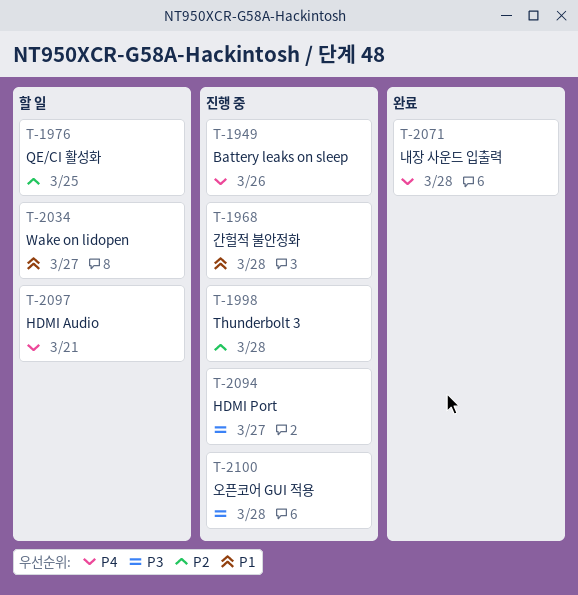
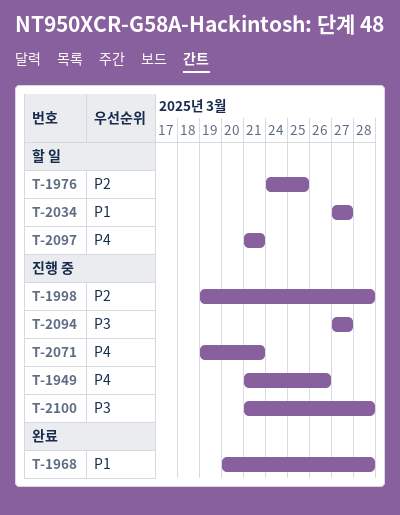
T-1968, status: 진행 중 -> 완료
T-2071, status: 완료 -> 진행 중
T-2071, due: Mar 28 -> Mar 21

